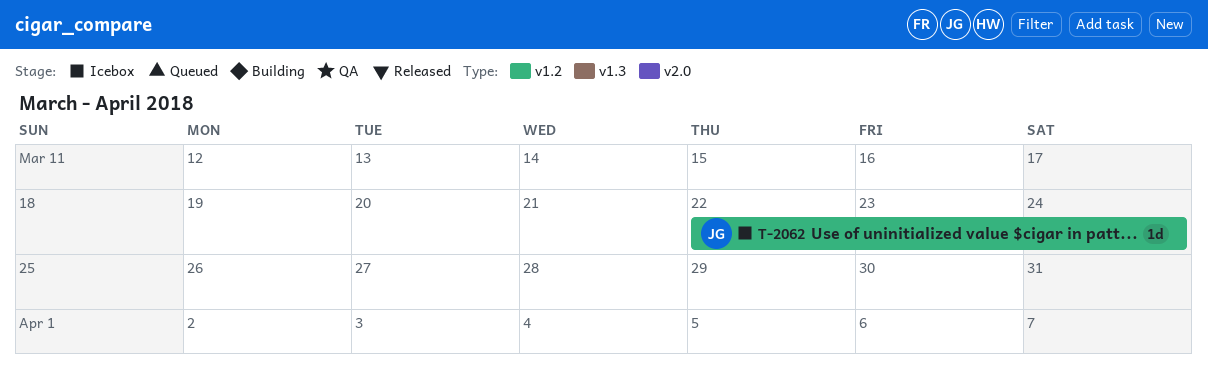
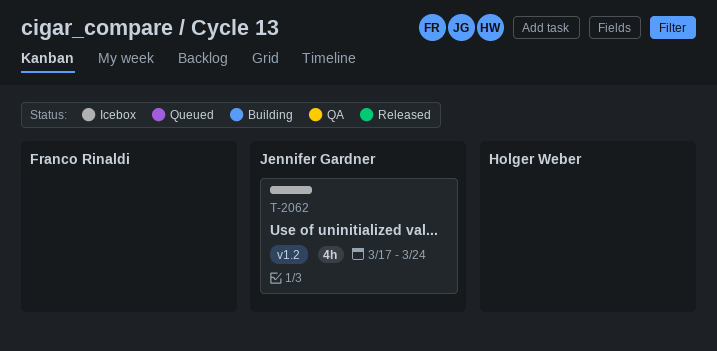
T-2062, estimate: 1d -> 4h
T-2062, start: Mar 22 -> Mar 17

